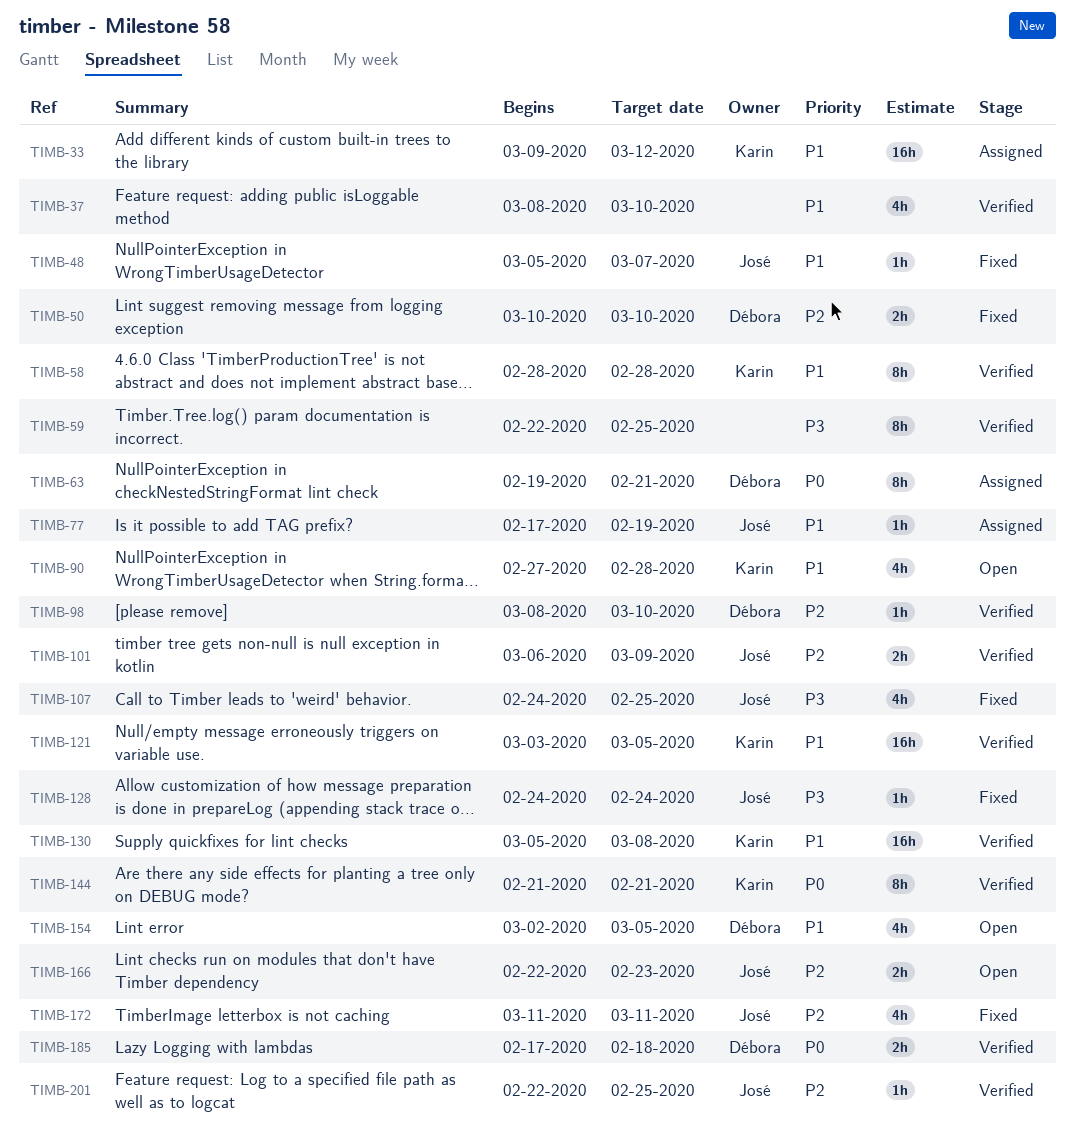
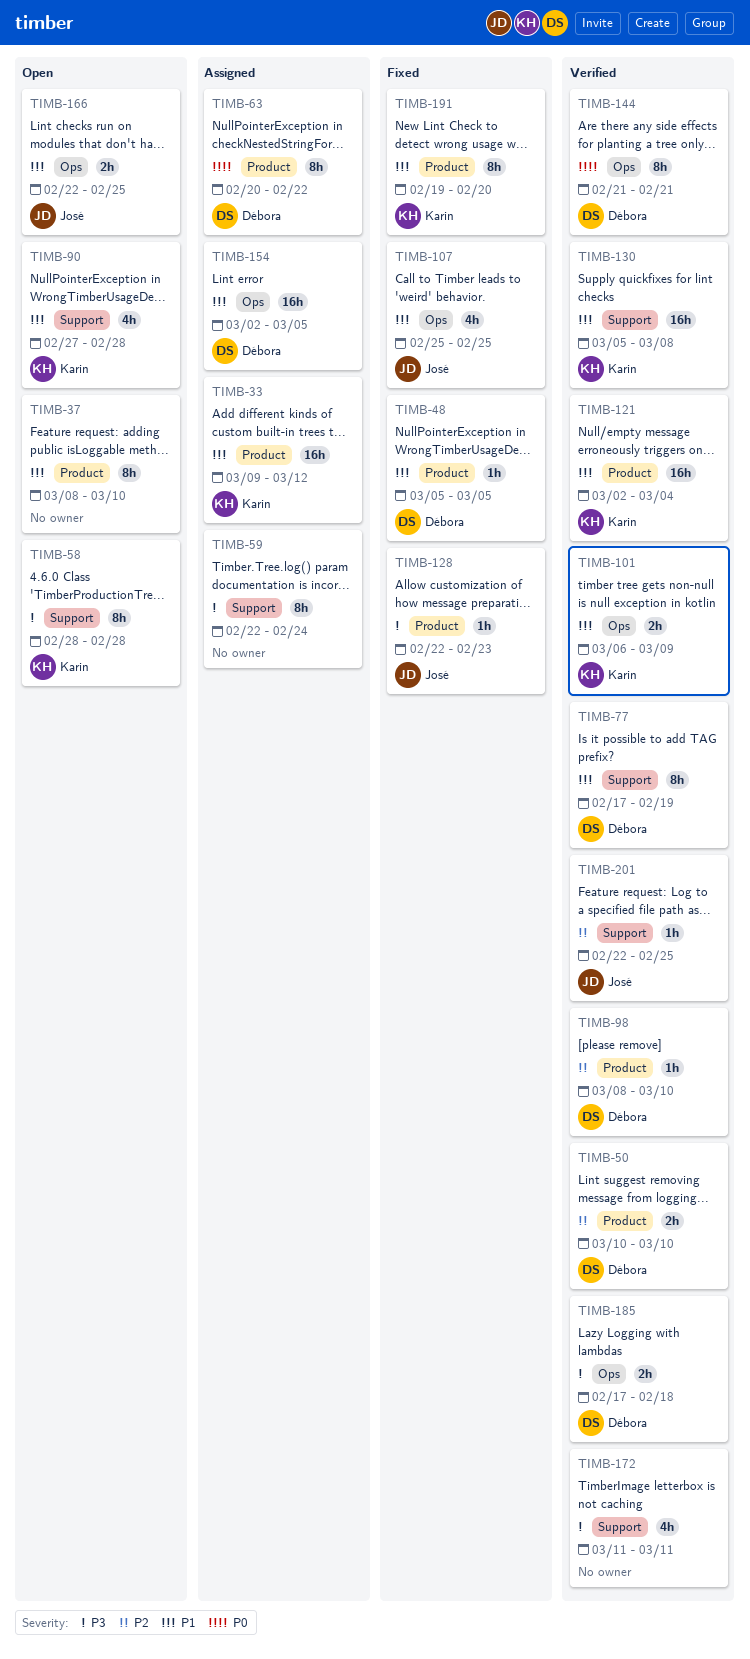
TIMB-37, status: Verified -> Open
TIMB-37, estimate: 4h -> 8h
TIMB-48, owner: José -> Débora
TIMB-48, due: Mar 7 -> Mar 5
TIMB-50, status: Fixed -> Verified
TIMB-58, status: Verified -> Open
TIMB-58, priority: P1 -> P3
TIMB-59, status: Verified -> Assigned
TIMB-59, due: Feb 25 -> Feb 24
TIMB-63, start: Feb 19 -> Feb 20
TIMB-63, due: Feb 21 -> Feb 22
TIMB-77, status: Assigned -> Verified
TIMB-77, owner: José -> Débora
TIMB-77, estimate: 1h -> 8h
TIMB-101, owner: José -> Karin
TIMB-101, priority: P2 -> P1
TIMB-107, priority: P3 -> P1
TIMB-107, start: Feb 24 -> Feb 25
TIMB-121, start: Mar 3 -> Mar 2
TIMB-121, due: Mar 5 -> Mar 4
TIMB-128, start: Feb 24 -> Feb 22
TIMB-128, due: Feb 24 -> Feb 23
TIMB-144, owner: Karin -> Débora
TIMB-154, status: Open -> Assigned
TIMB-154, estimate: 4h -> 16h
TIMB-166, priority: P2 -> P1
TIMB-166, due: Feb 23 -> Feb 25
TIMB-172, status: Fixed -> Verified
TIMB-172, owner: José -> none
TIMB-172, priority: P2 -> P3
TIMB-185, priority: P0 -> P3
TIMB-191: none -> present

